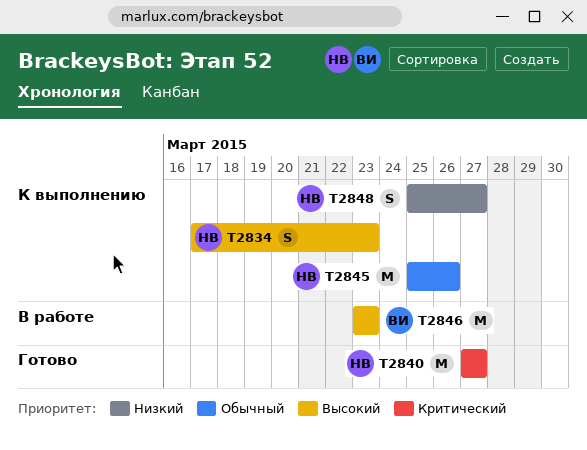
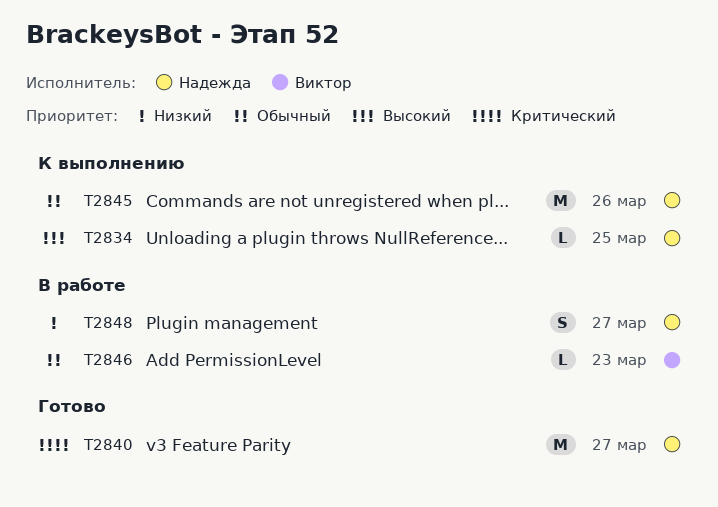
T2834, estimate: S -> L
T2834, due: Mar 23 -> Mar 25
T2846, priority: Высокий -> Обычный
T2846, estimate: M -> L
T2848, status: К выполнению -> В работе

